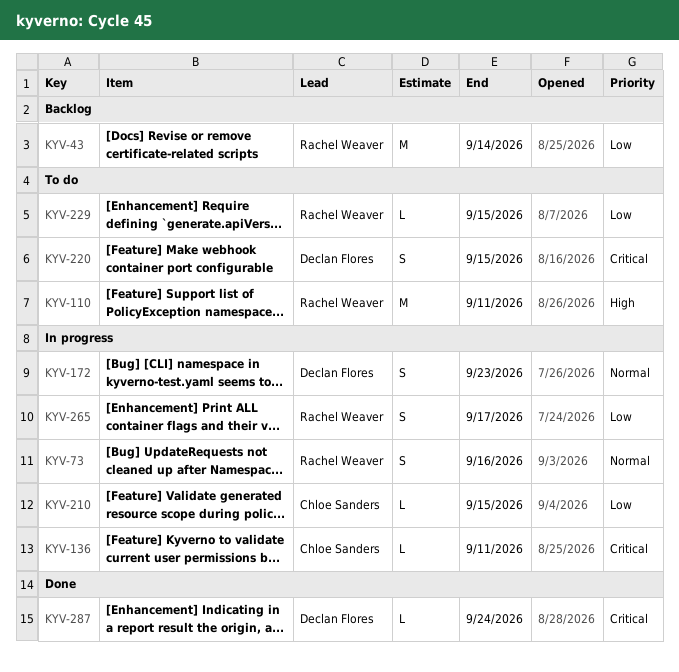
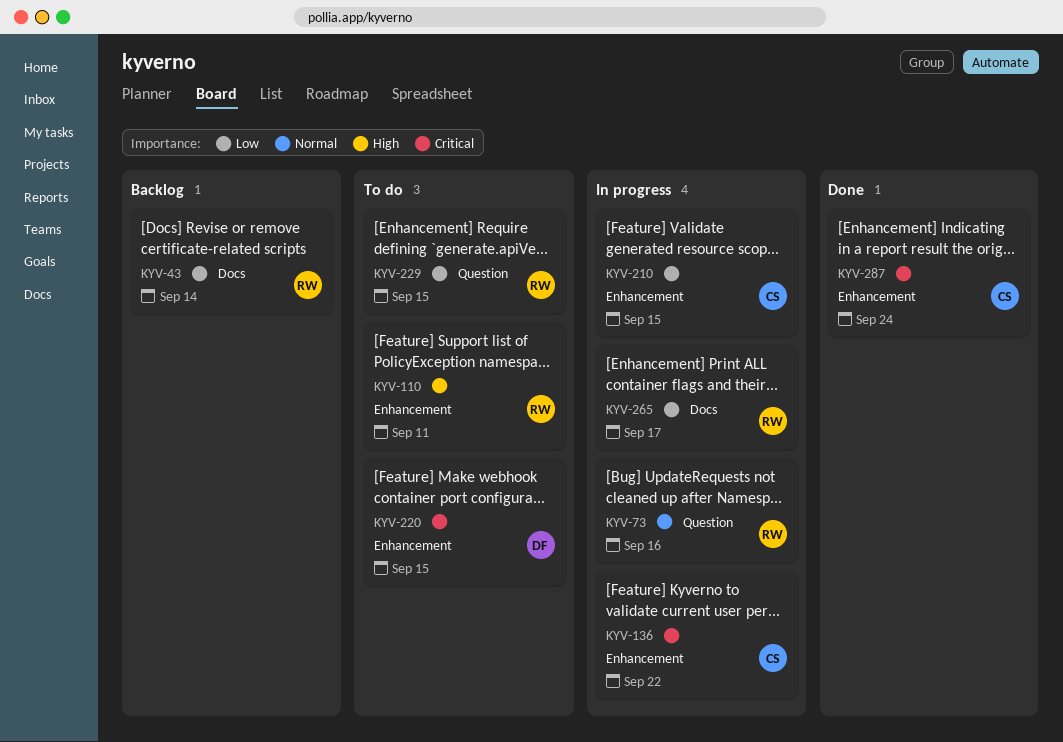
KYV-136, due: Sep 11 -> Sep 22
KYV-172: present -> none
KYV-287, owner: Declan Flores -> Chloe Sanders

